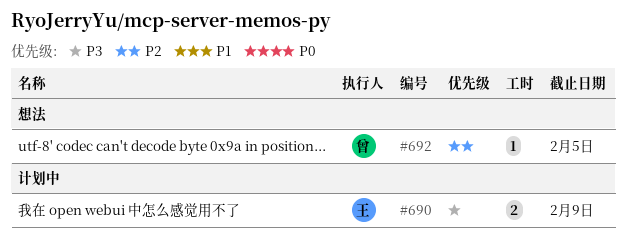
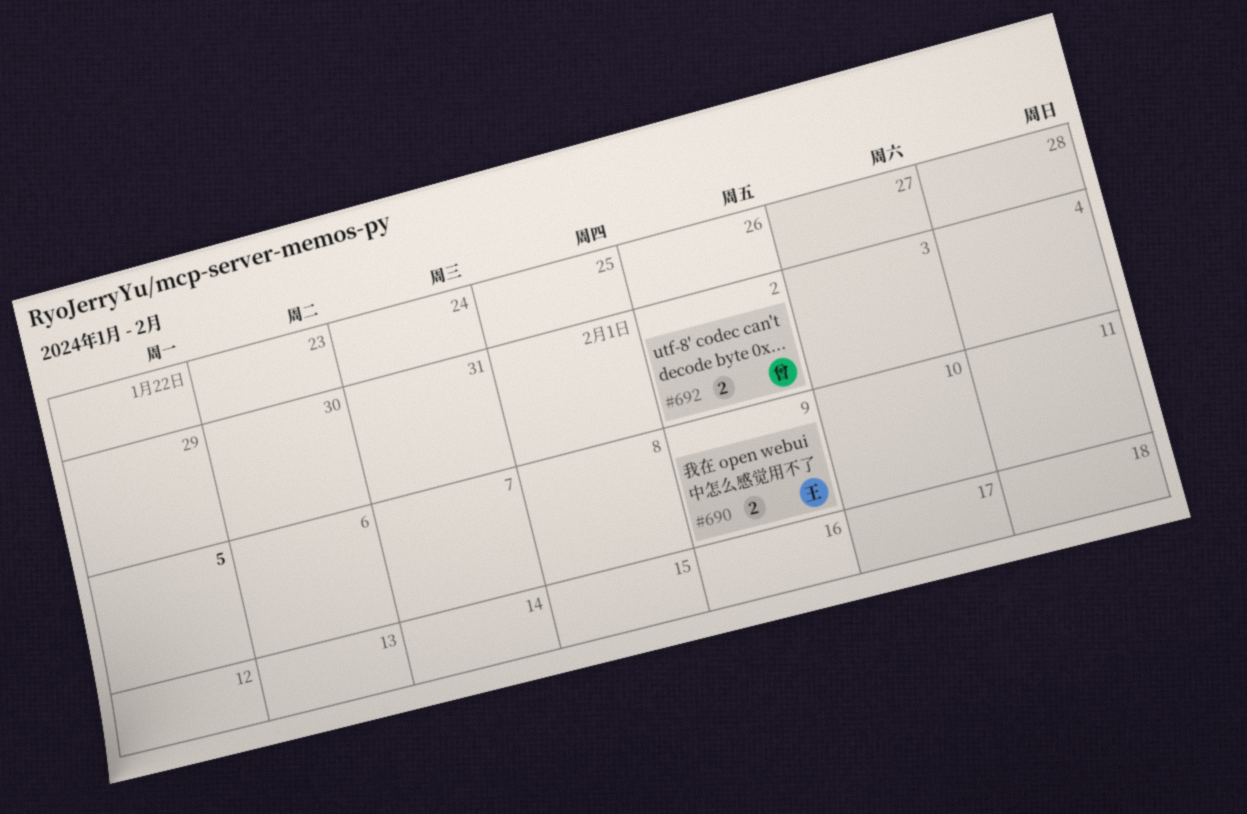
#692, estimate: 1 -> 2
#692, due: Feb 5 -> Feb 2

